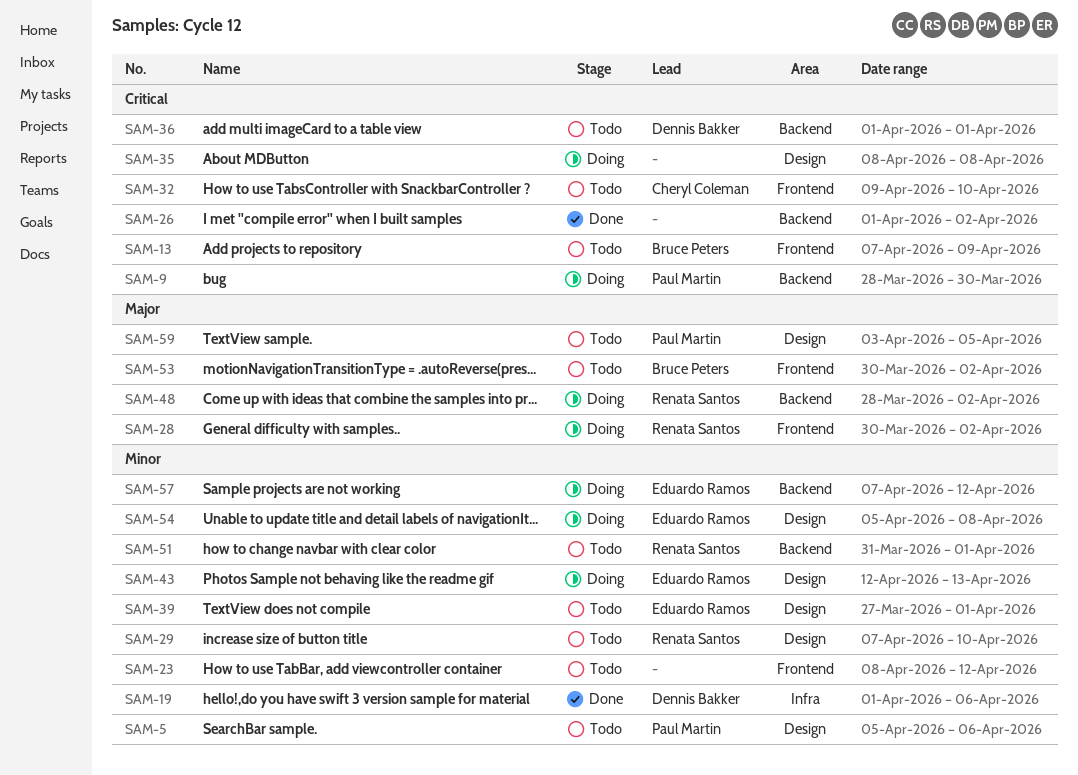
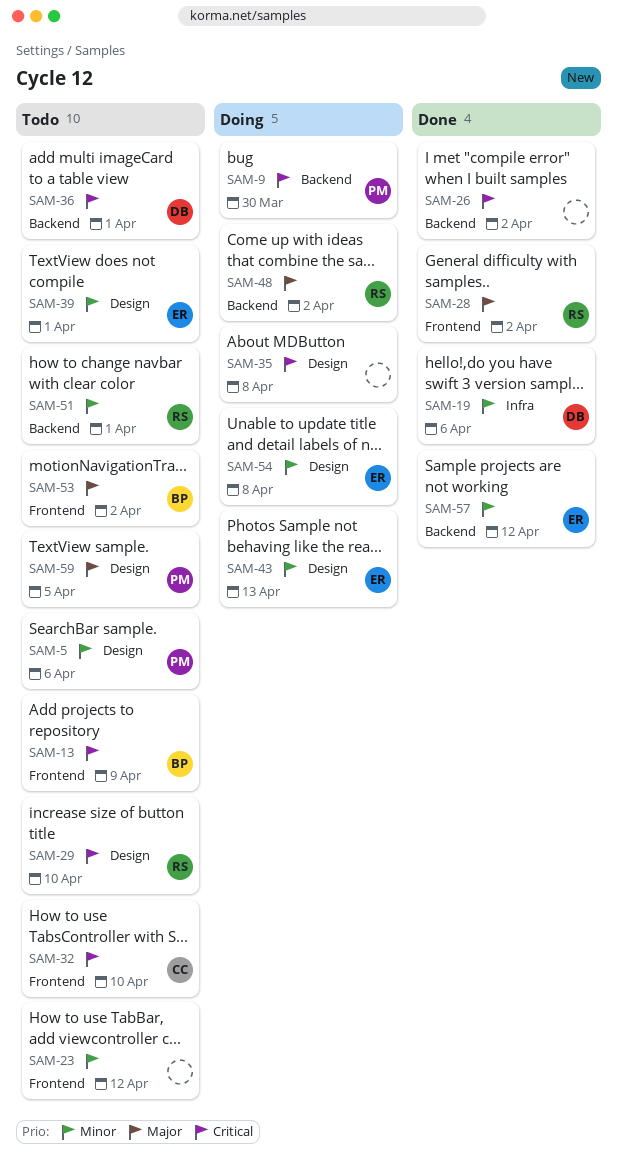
SAM-28, status: Doing -> Done
SAM-29, priority: Minor -> Critical
SAM-57, status: Doing -> Done

